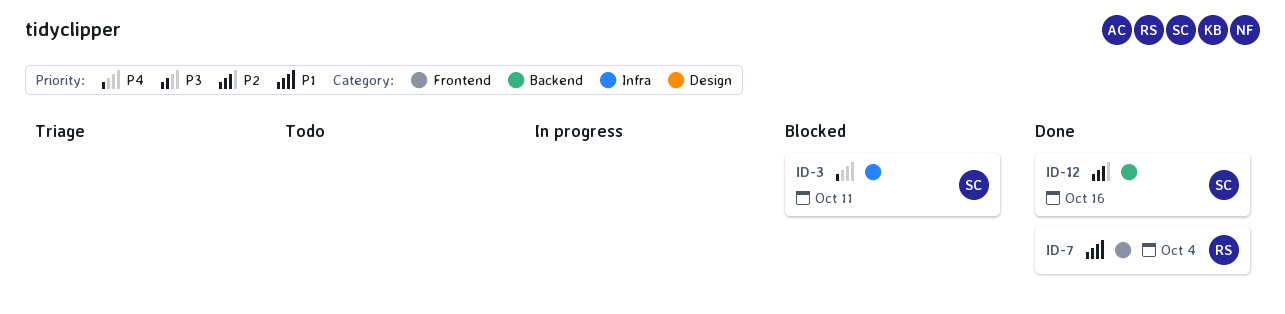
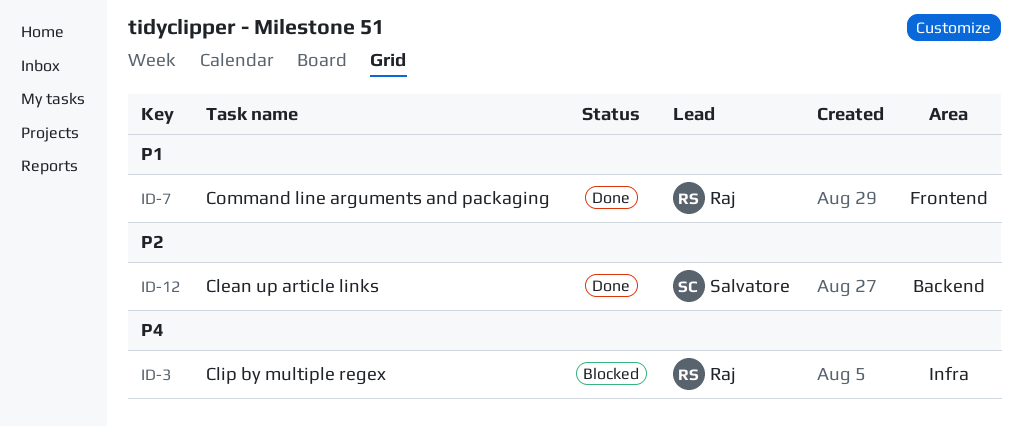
ID-3, owner: Salvatore -> Raj

